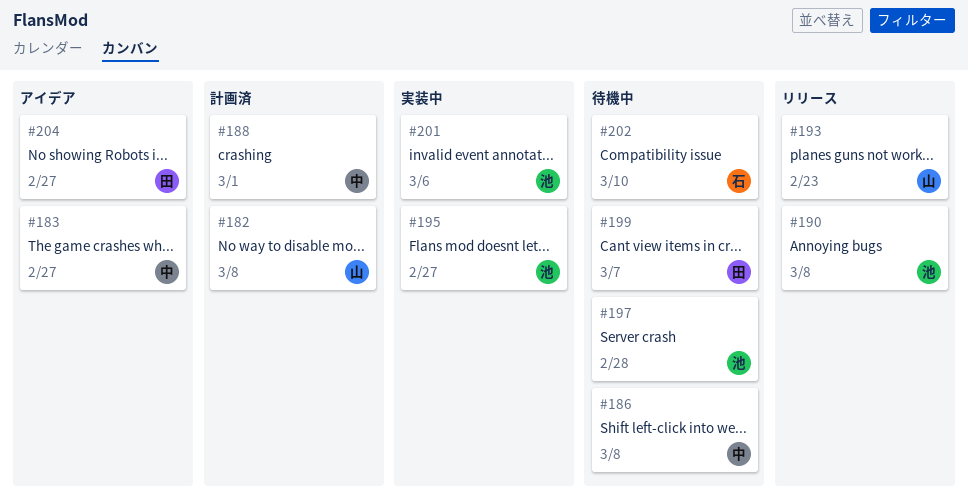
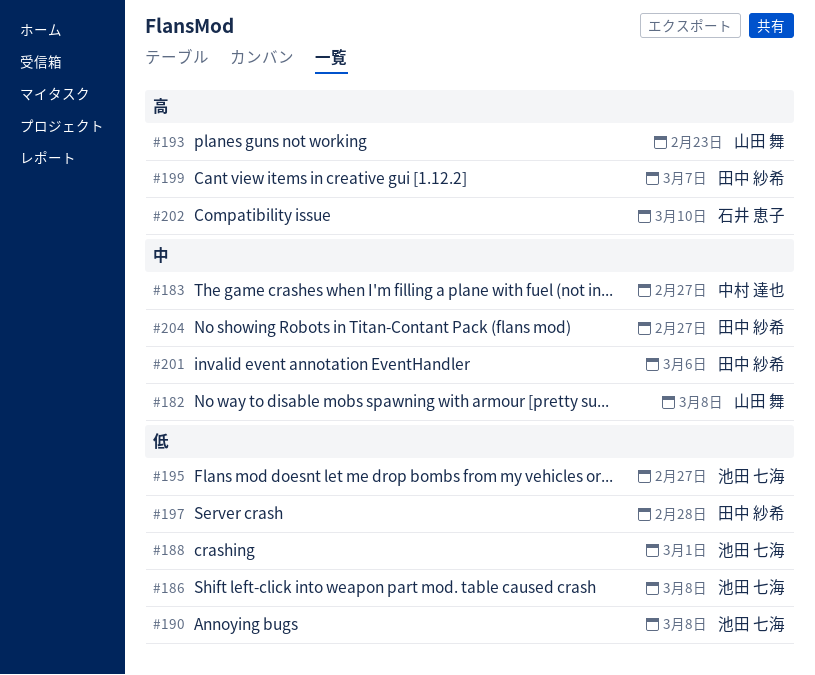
#186, owner: 中村 達也 -> 池田 七海
#188, owner: 中村 達也 -> 池田 七海
#197, owner: 池田 七海 -> 田中 紗希
#201, owner: 池田 七海 -> 田中 紗希

